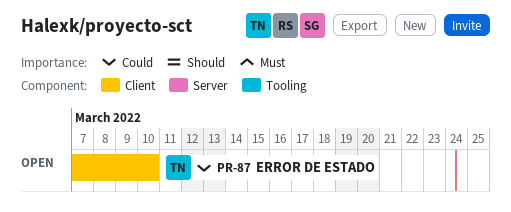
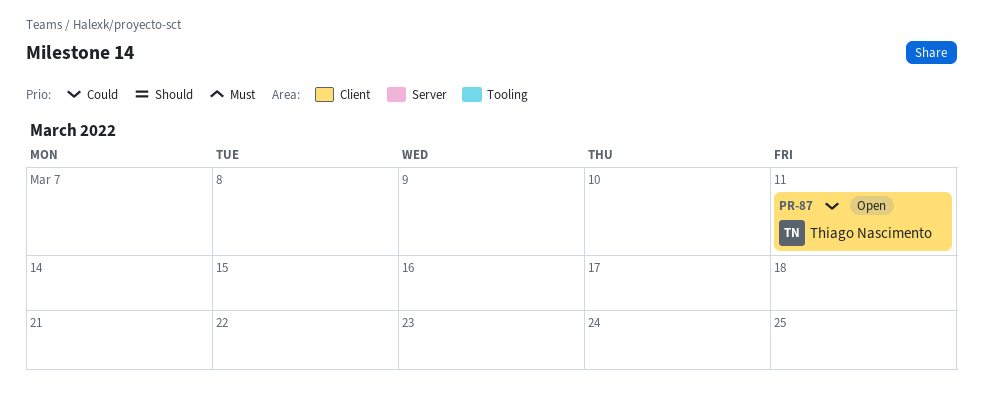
PR-87, due: Mar 10 -> Mar 11

